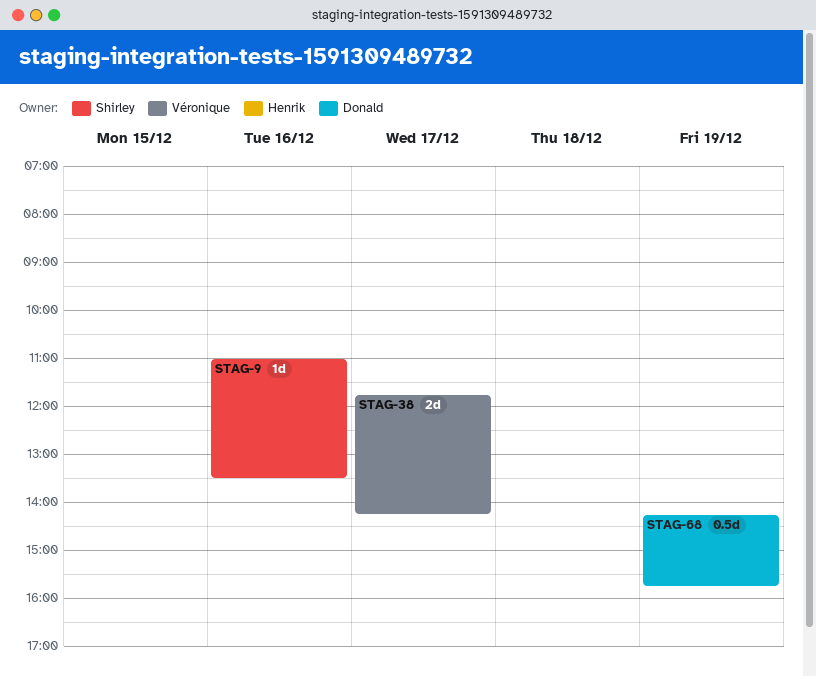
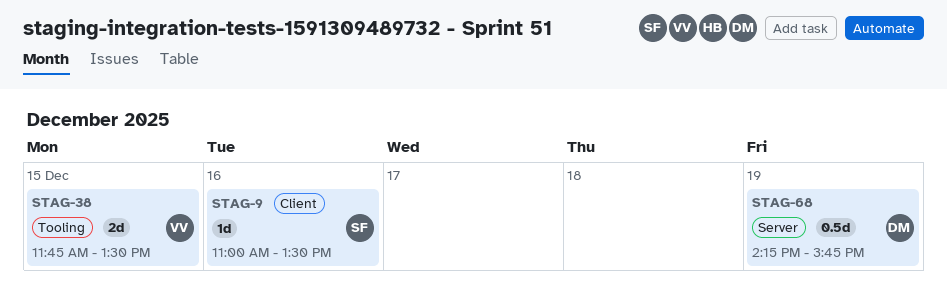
STAG-38, day: Dec 17 -> Dec 15
STAG-38, ends: 14:15 -> 13:30

